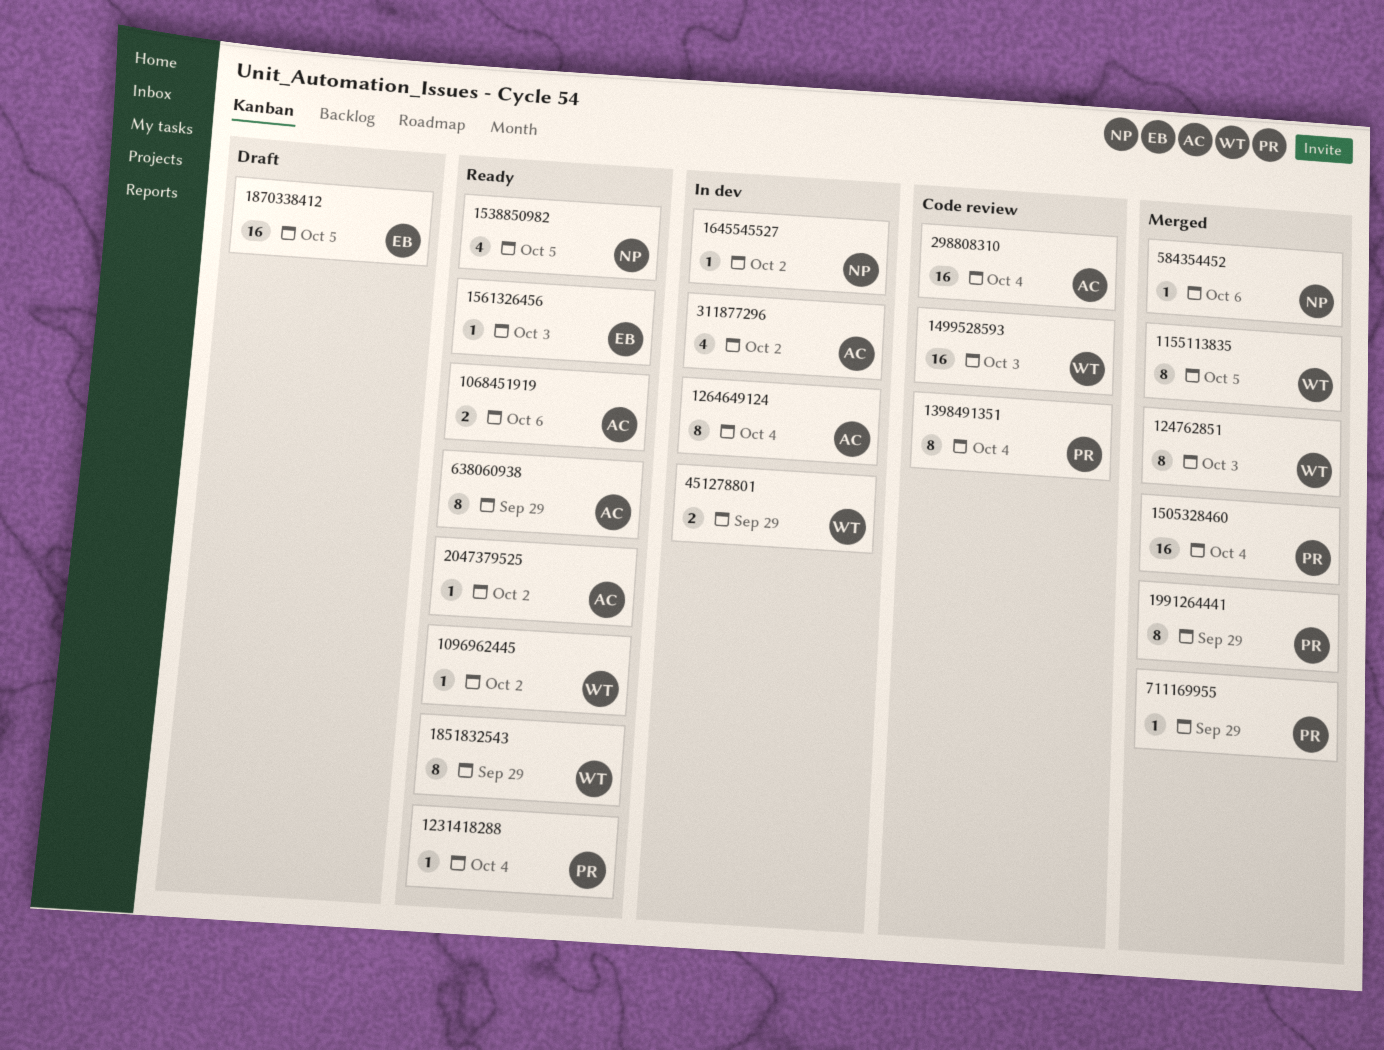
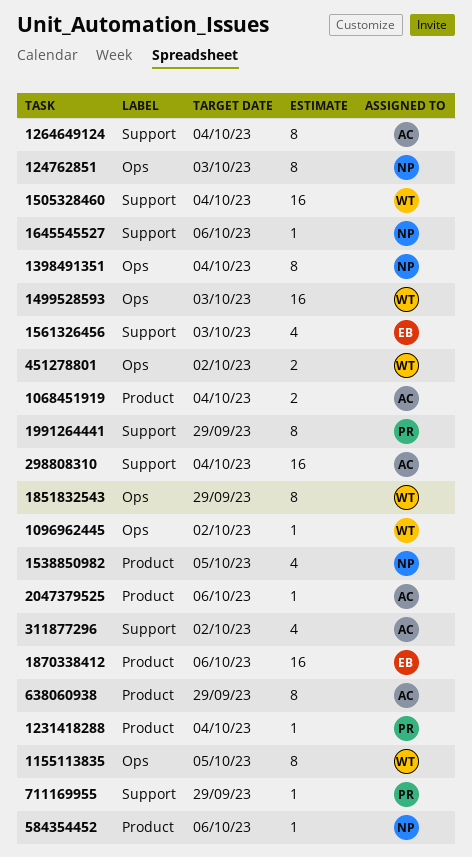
1068451919, due: Oct 6 -> Oct 4
124762851, owner: WT -> NP
1398491351, owner: PR -> NP
1505328460, owner: PR -> WT
1561326456, estimate: 1 -> 4
1645545527, due: Oct 2 -> Oct 6
1870338412, due: Oct 5 -> Oct 6
2047379525, due: Oct 2 -> Oct 6
451278801, due: Sep 29 -> Oct 2

